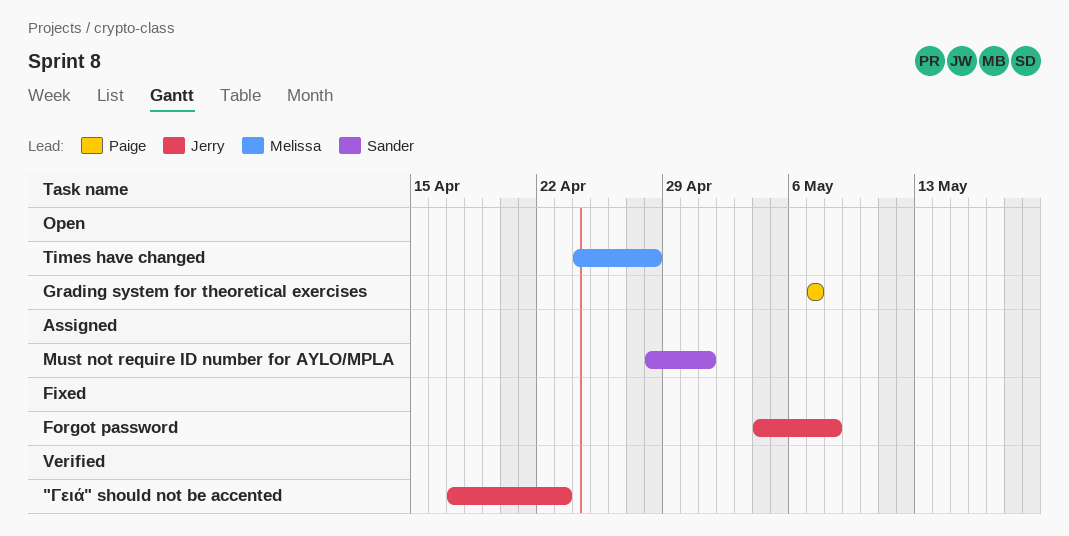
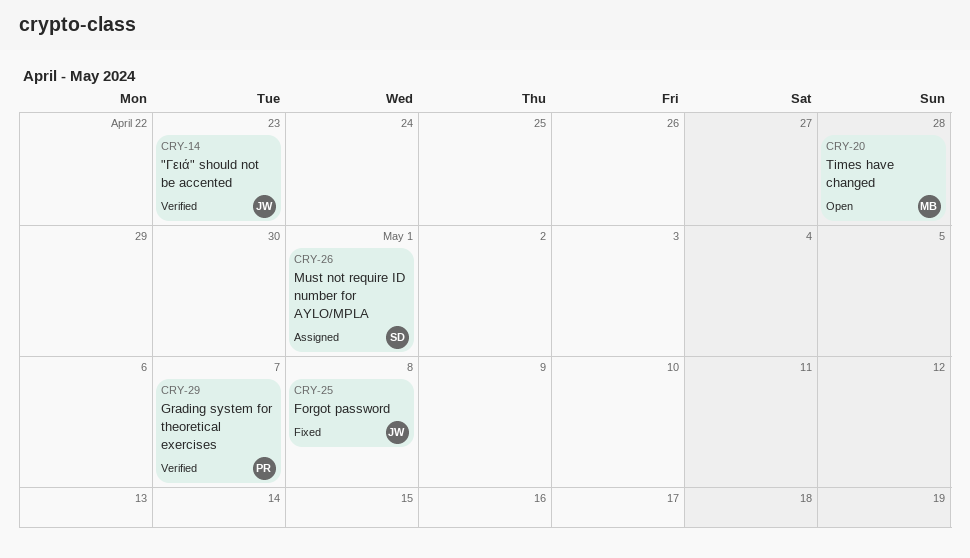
Grading system for theoretical exercises, status: Open -> Verified

